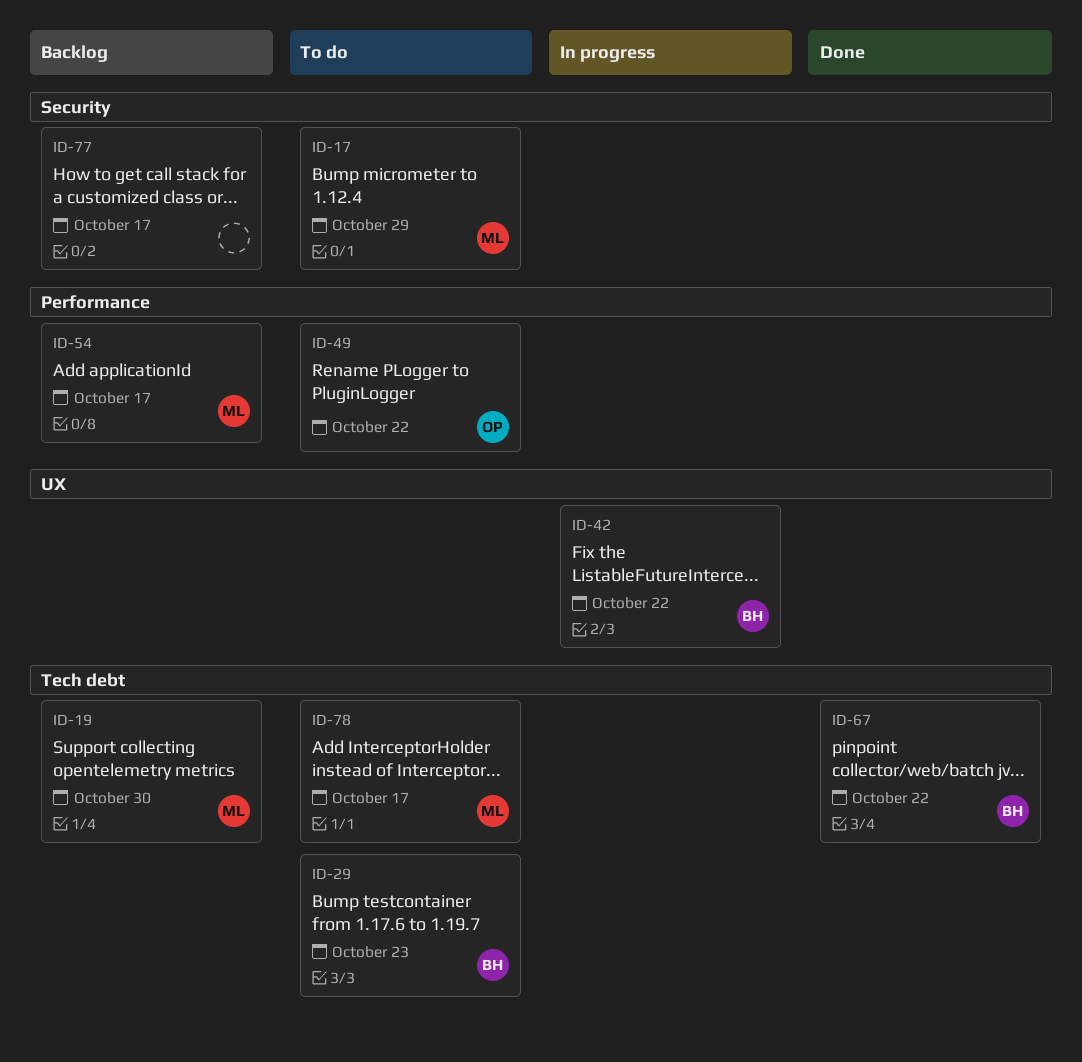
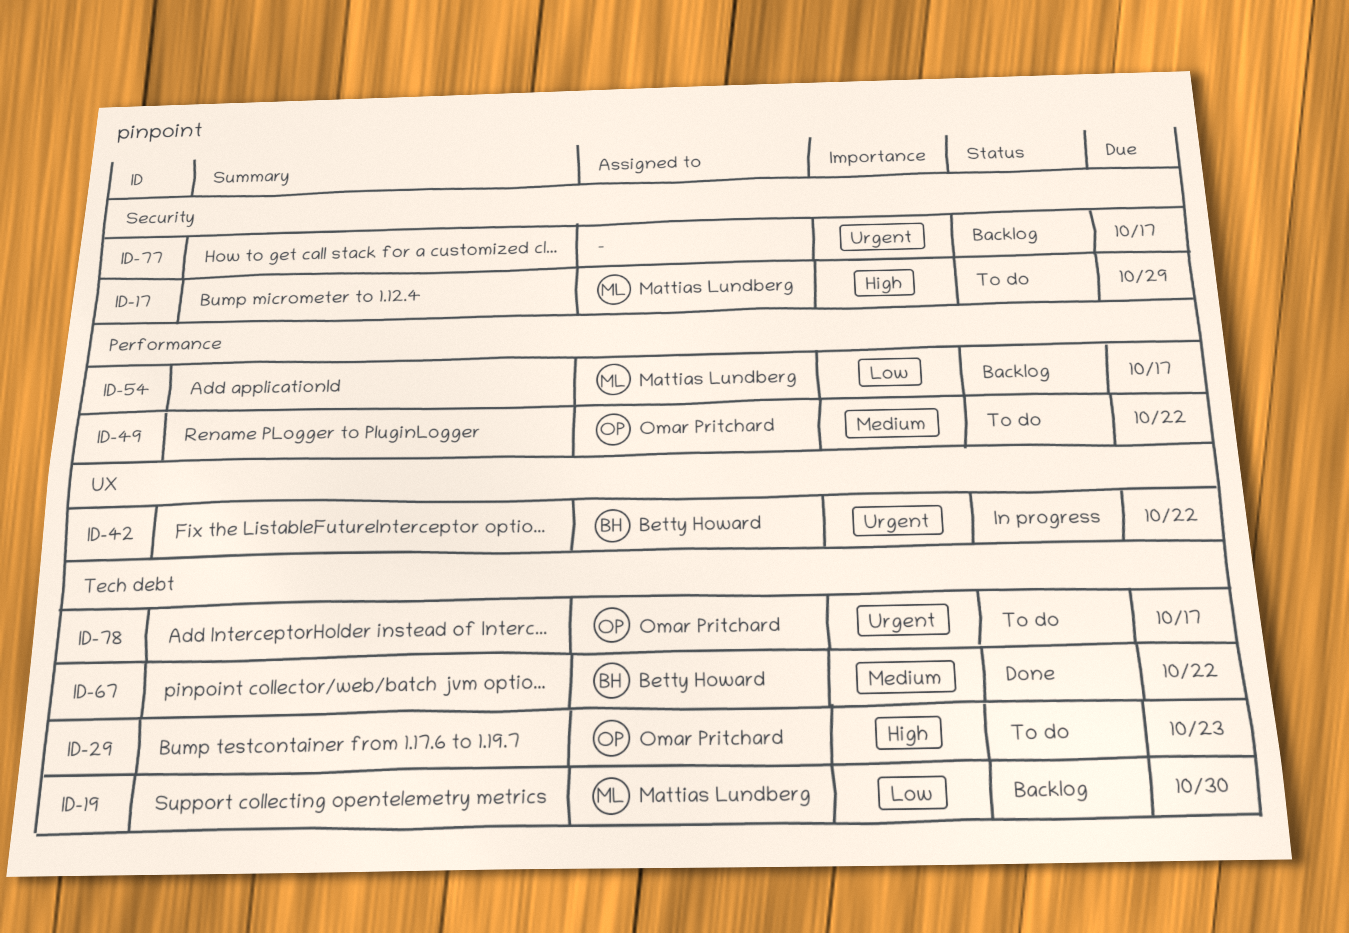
ID-29, owner: Betty Howard -> Omar Pritchard
ID-78, owner: Mattias Lundberg -> Omar Pritchard

